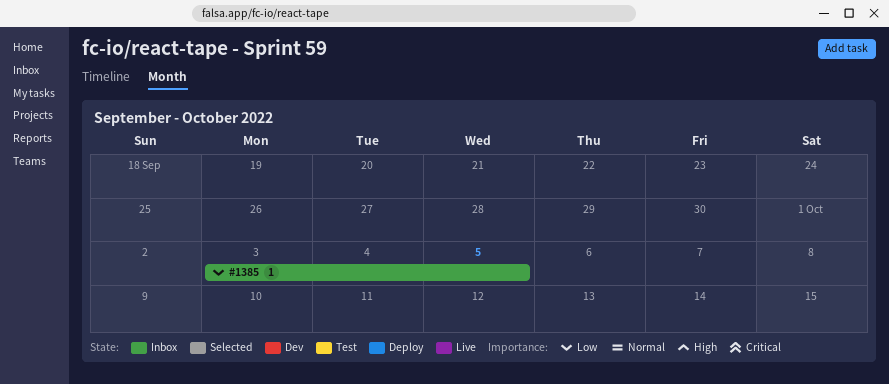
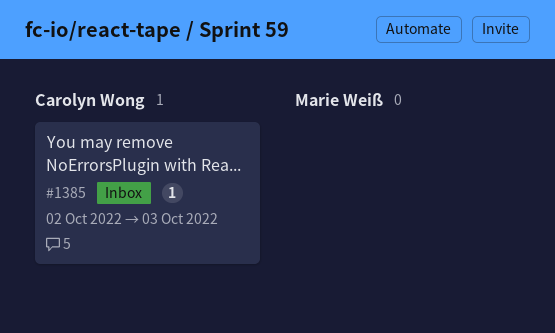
#1385, start: Oct 3 -> Oct 2
#1385, due: Oct 5 -> Oct 3

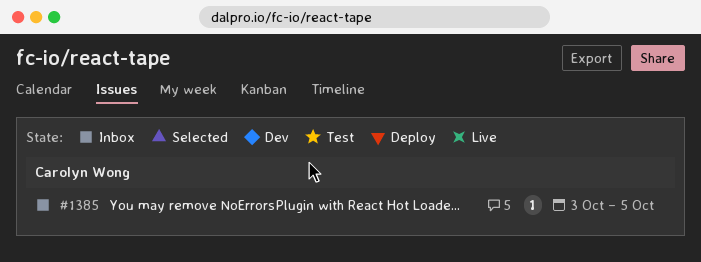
#1385, start: Oct 2 -> Oct 3
#1385, due: Oct 3 -> Oct 5

